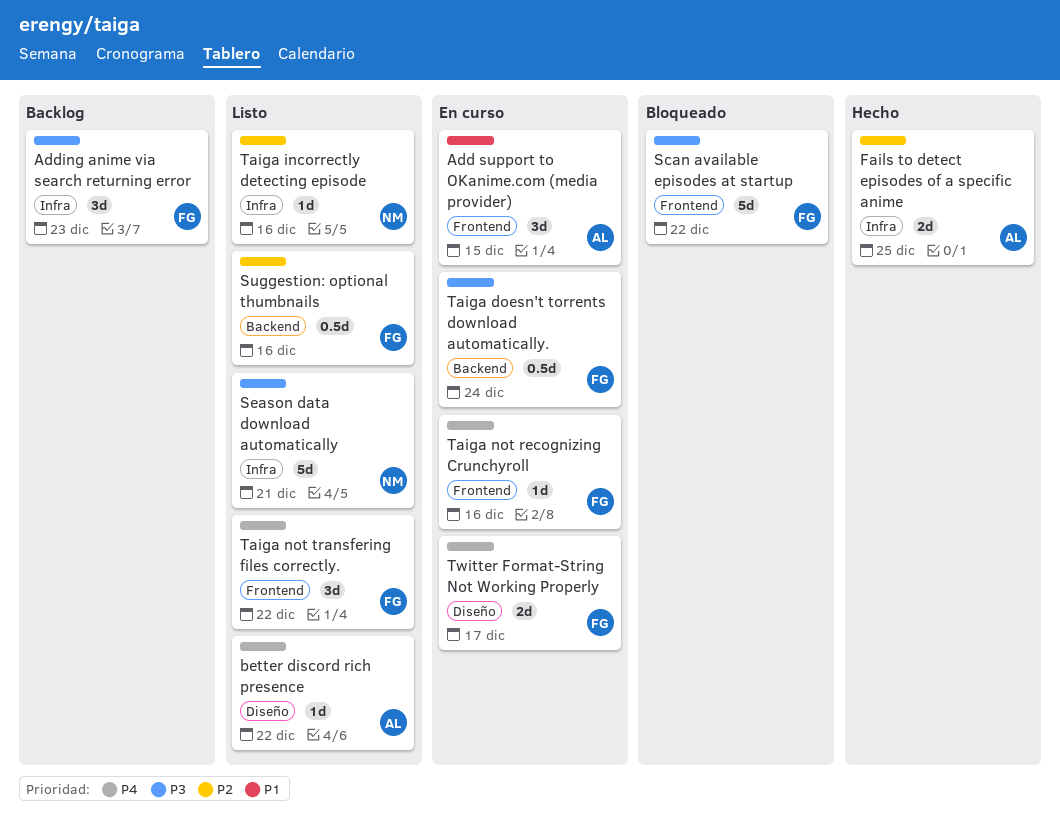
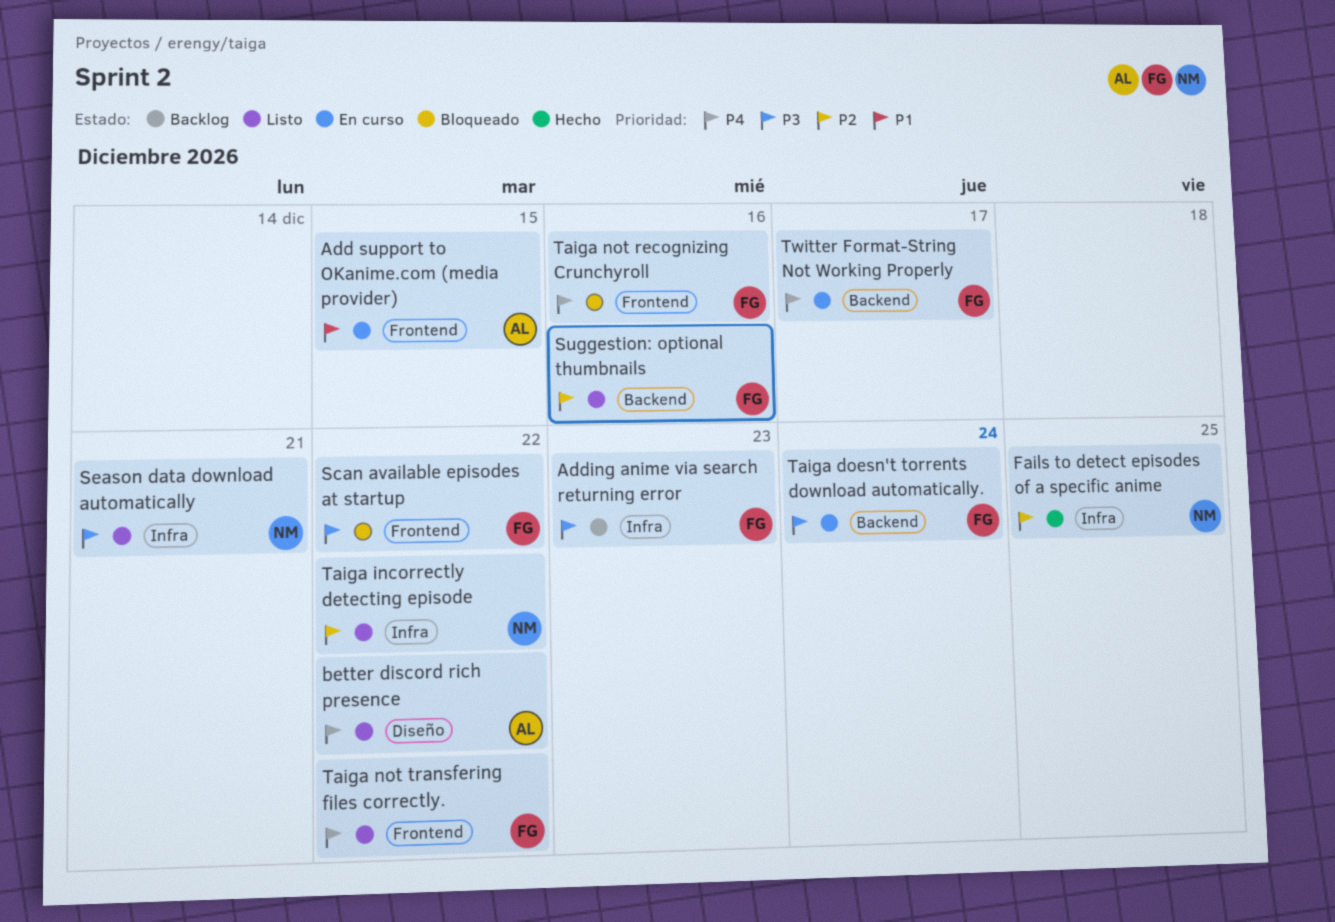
Fails to detect episodes of a specific anime, owner: AL -> NM
Taiga incorrectly detecting episode, due: Dec 16 -> Dec 22
Taiga not recognizing Crunchyroll, status: En curso -> Bloqueado
Twitter Format-String Not Working Properly, label: Diseño -> Backend

